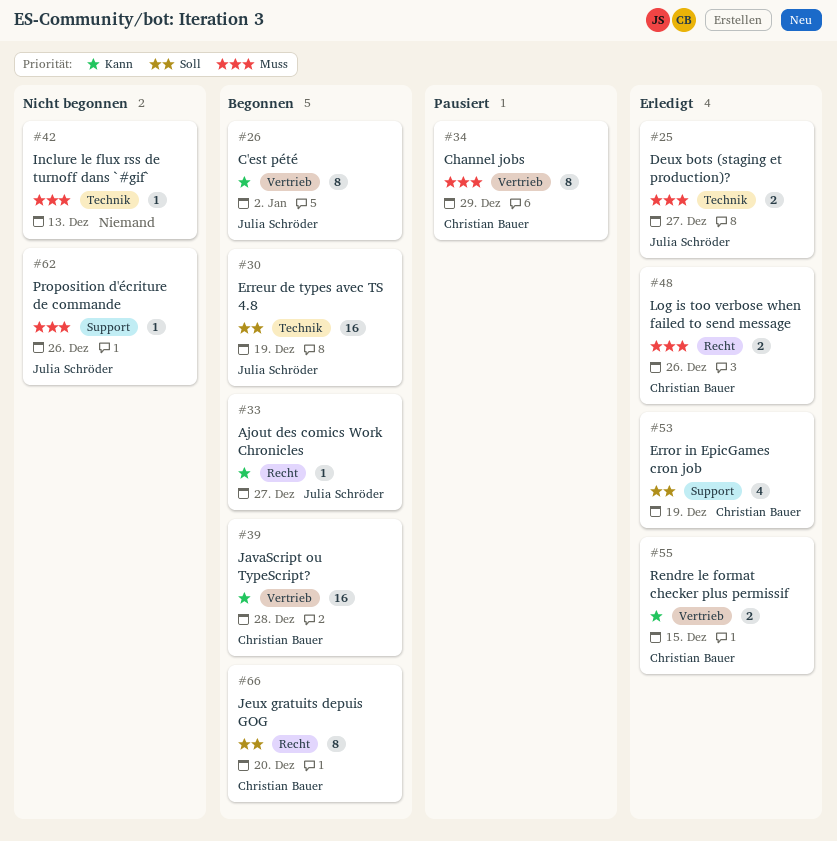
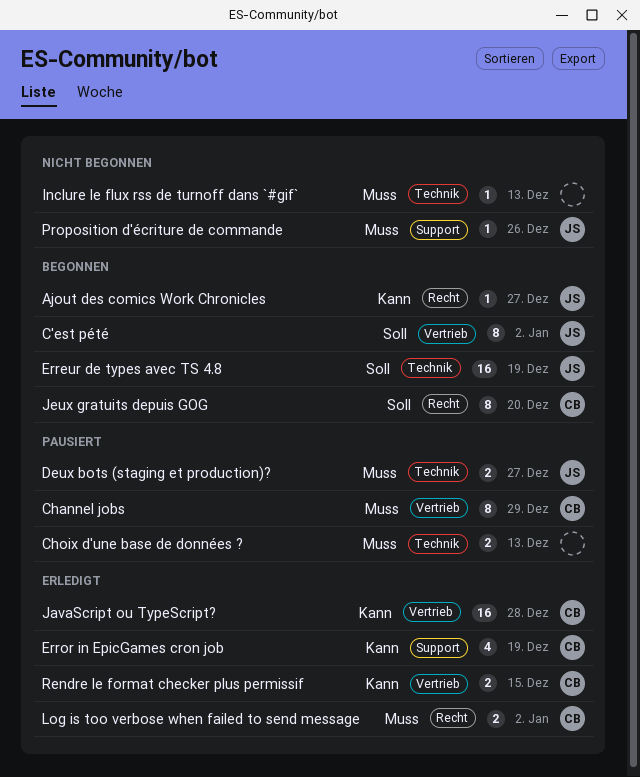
C'est pété, priority: Kann -> Soll
Choix d'une base de données ?: none -> present
Deux bots (staging et production)?, status: Erledigt -> Pausiert
Error in EpicGames cron job, priority: Soll -> Kann
JavaScript ou TypeScript?, status: Begonnen -> Erledigt
Log is too verbose when failed to send message, due: Dec 26 -> Jan 2

